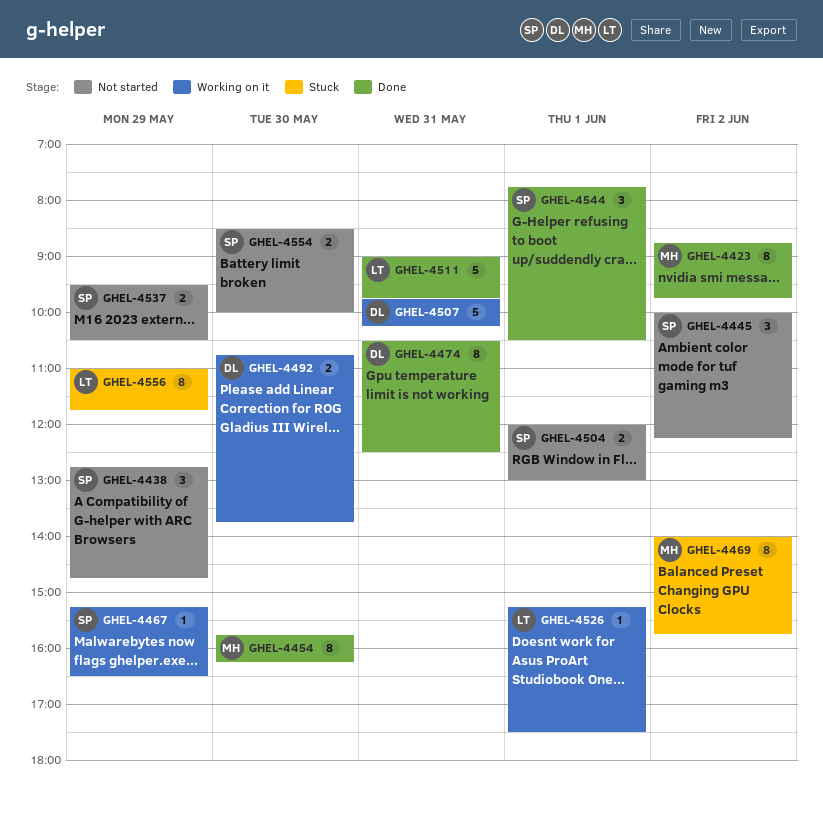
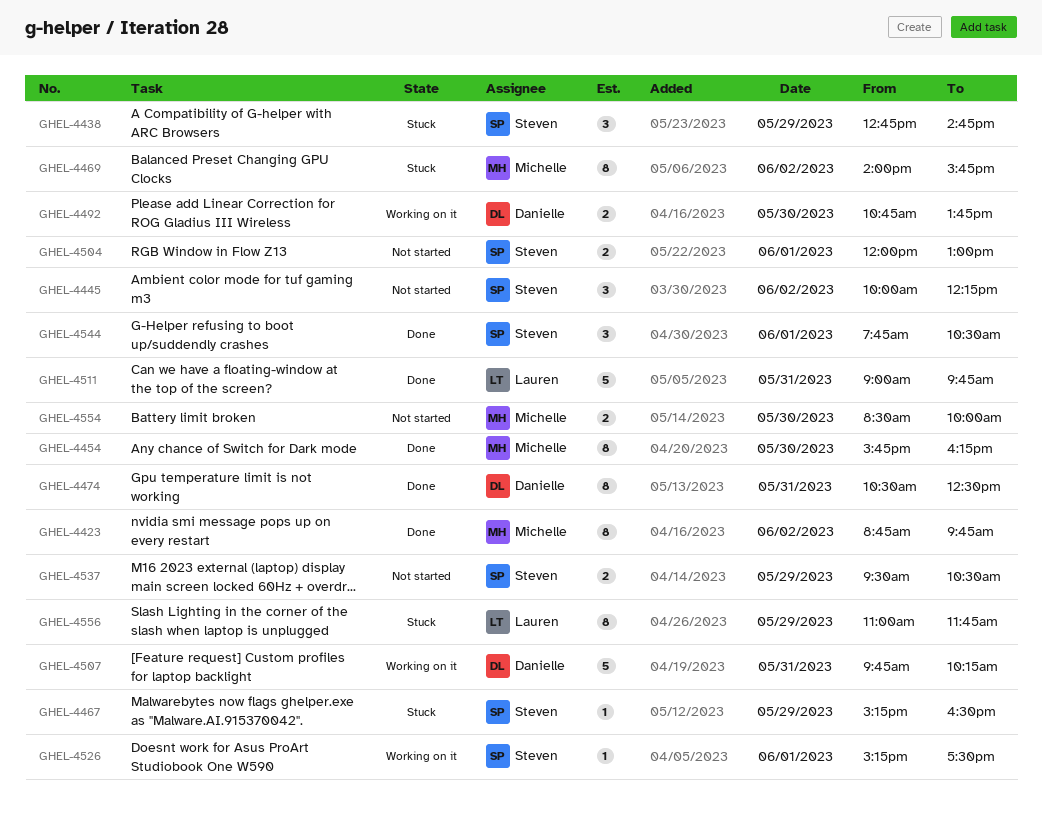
GHEL-4438, status: Not started -> Stuck
GHEL-4467, status: Working on it -> Stuck
GHEL-4526, owner: Lauren -> Steven
GHEL-4554, owner: Steven -> Michelle

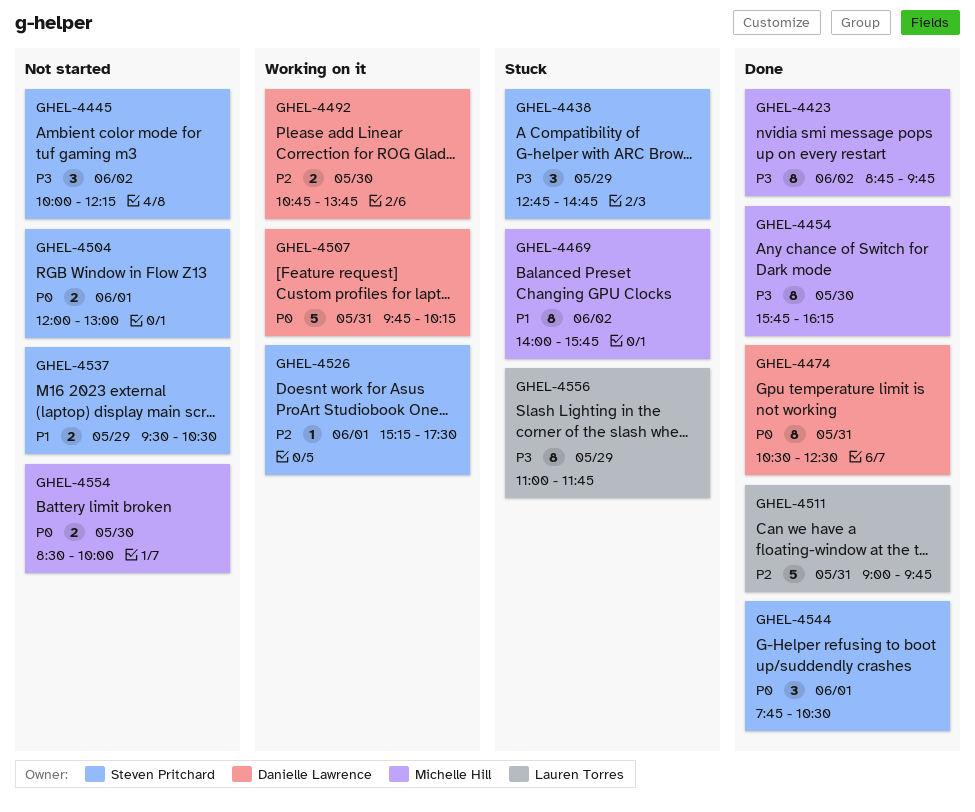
GHEL-4467: present -> none

